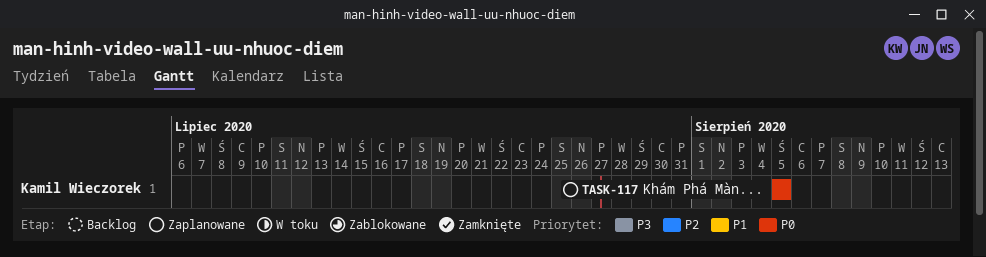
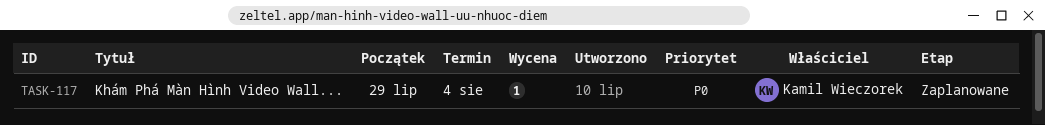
TASK-117, start: Aug 5 -> Jul 29
TASK-117, due: Aug 5 -> Aug 4

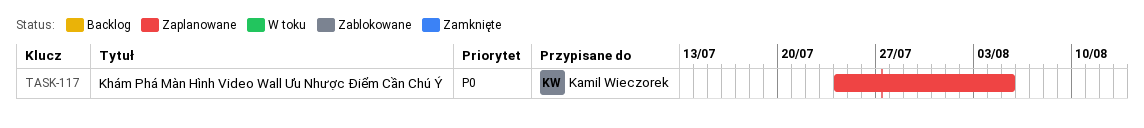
TASK-117, start: Jul 29 -> Jul 24
TASK-117, due: Aug 4 -> Aug 5

